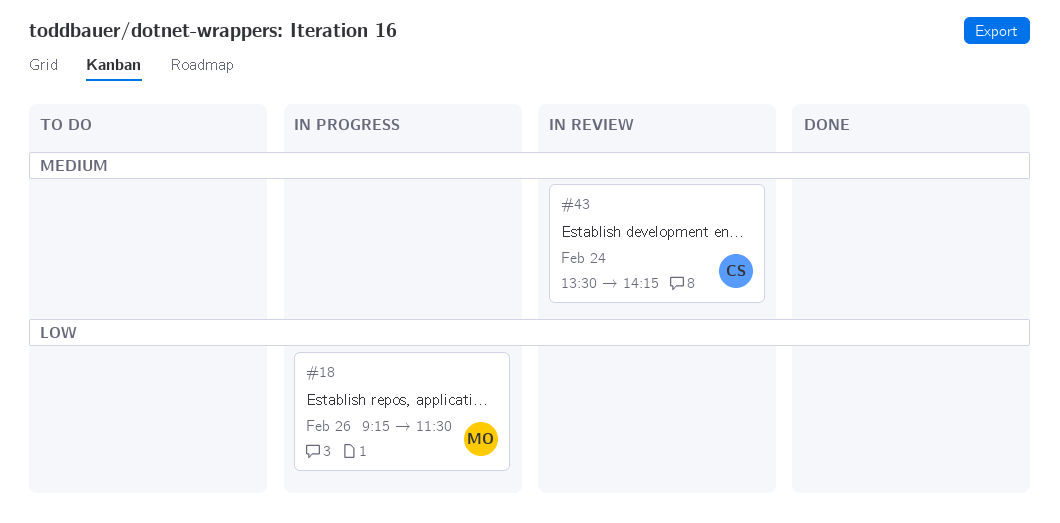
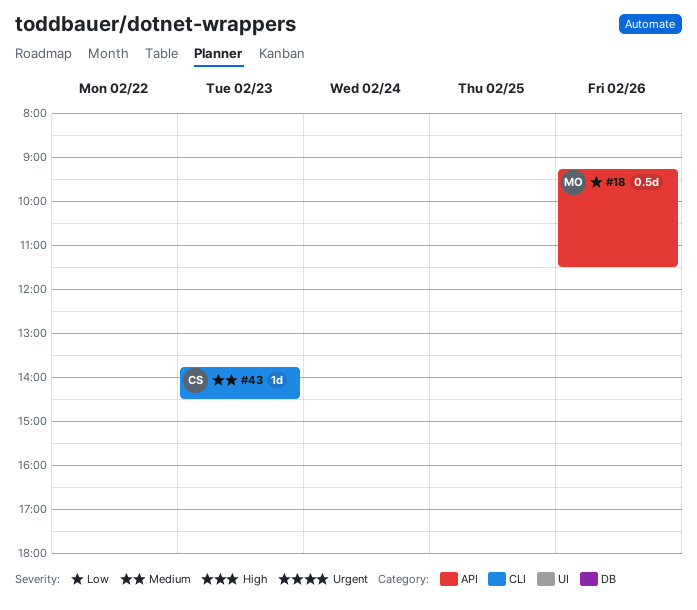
#43, day: Feb 24 -> Feb 23
#43, begins: 13:30 -> 13:45
#43, ends: 14:15 -> 14:30

